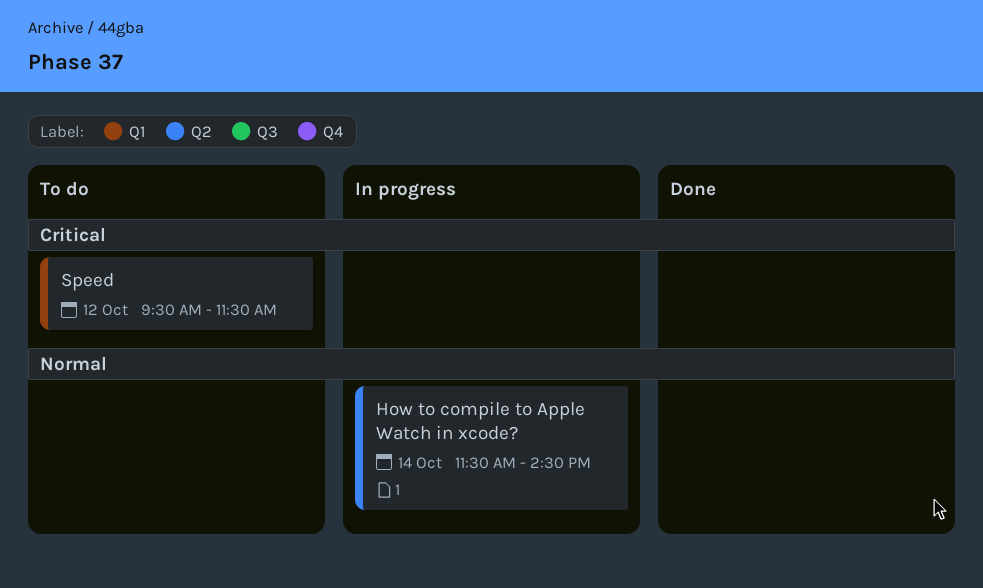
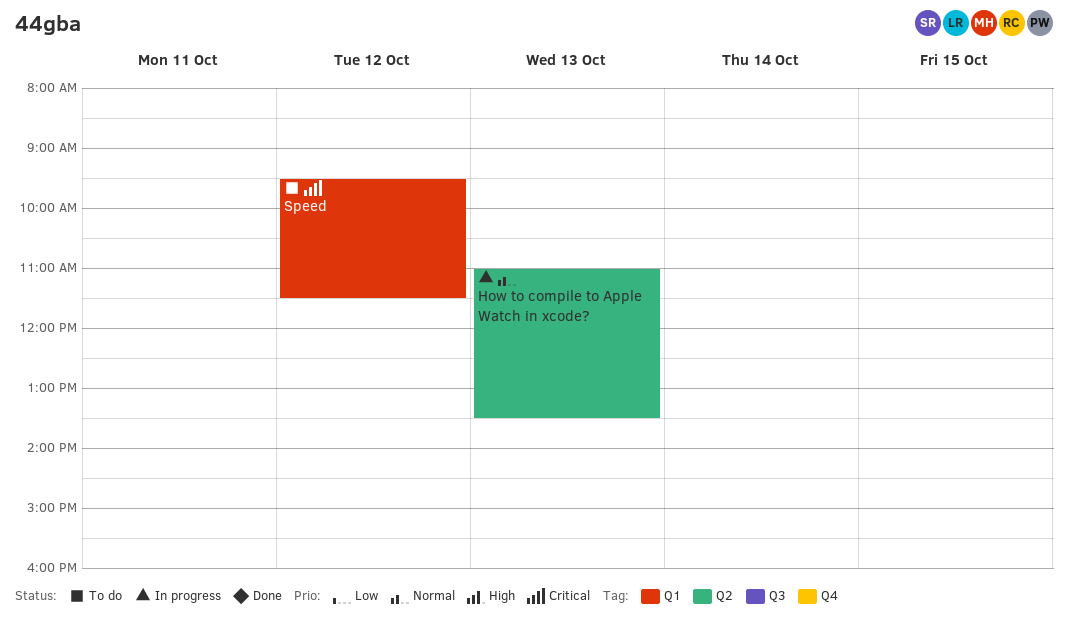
How to compile to Apple Watch in xcode?, day: Oct 14 -> Oct 13
How to compile to Apple Watch in xcode?, begins: 11:30 -> 11:00
How to compile to Apple Watch in xcode?, ends: 14:30 -> 13:30

